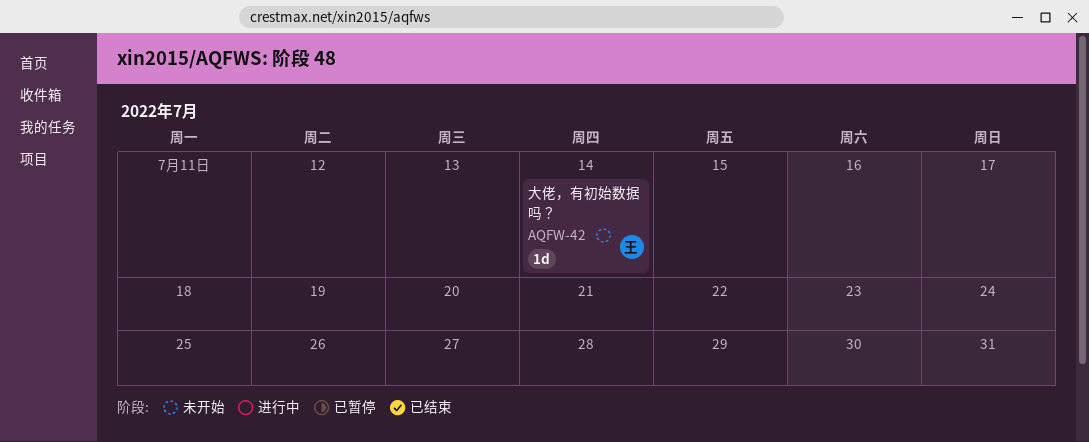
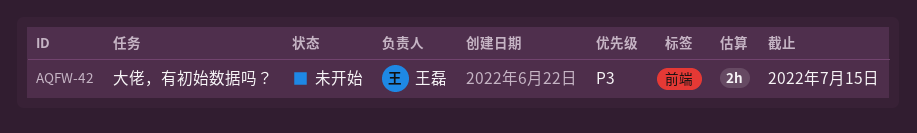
AQFW-42, estimate: 1d -> 2h
AQFW-42, due: Jul 14 -> Jul 15

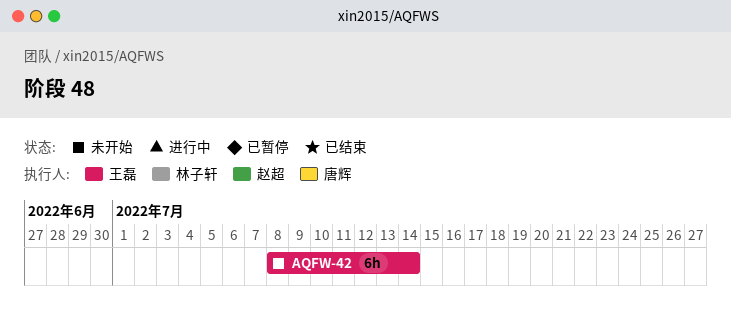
AQFW-42, estimate: 2h -> 6h
AQFW-42, due: Jul 15 -> Jul 14

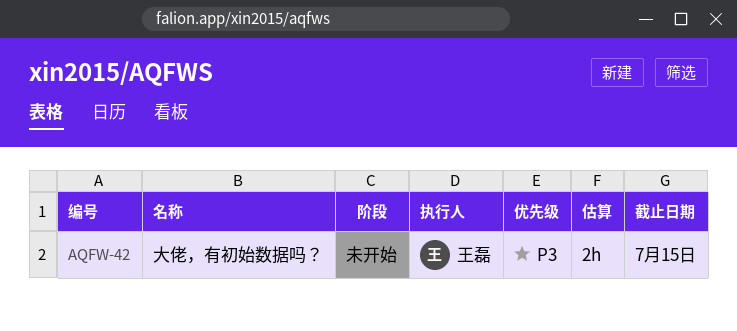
AQFW-42, estimate: 6h -> 2h
AQFW-42, due: Jul 14 -> Jul 15

